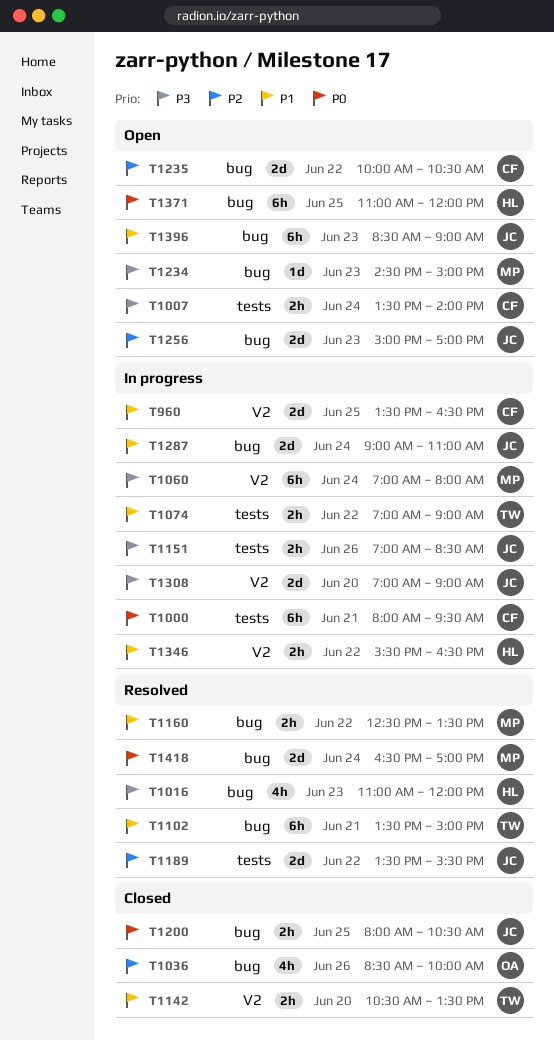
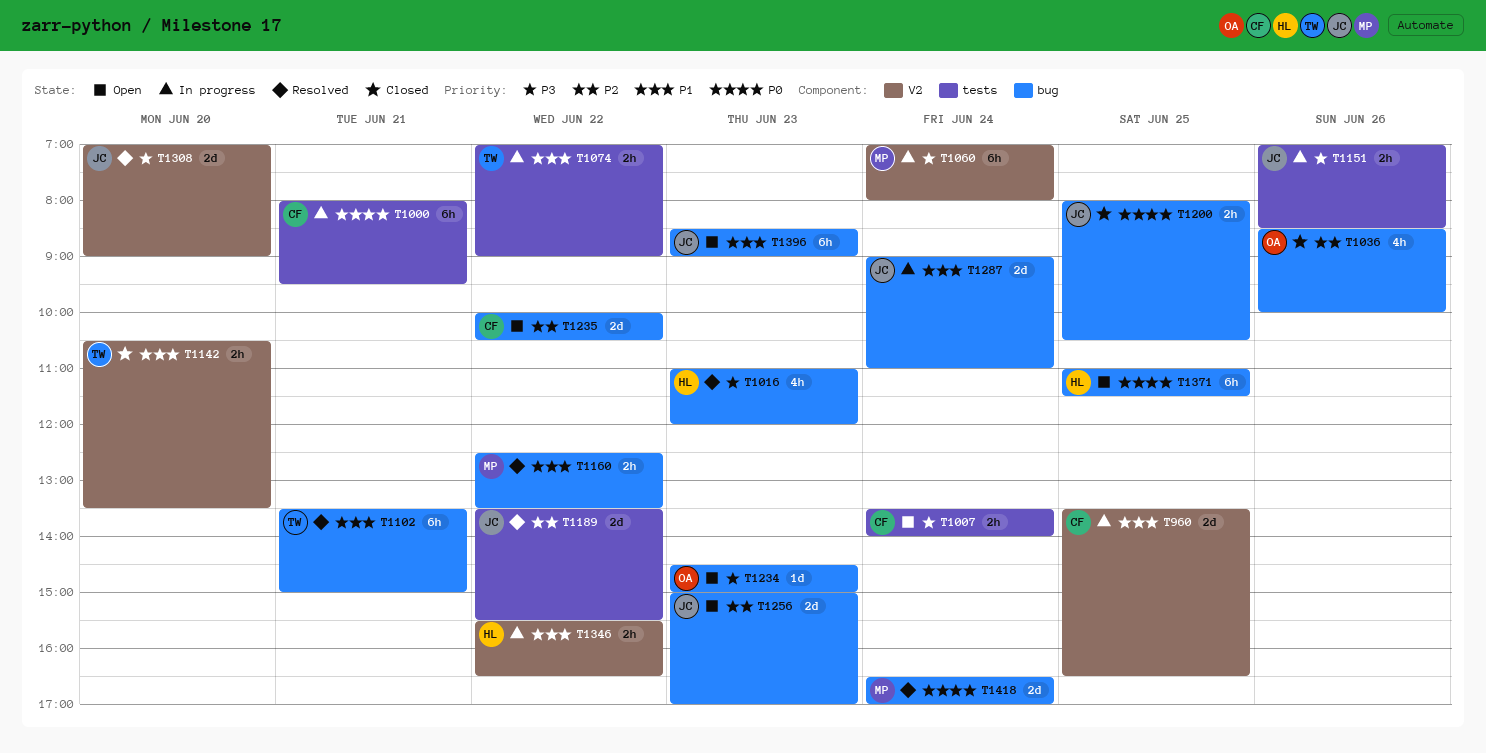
T1234, owner: MP -> OA
T1308, status: In progress -> Resolved
T1371, ends: 12:00 -> 11:30

